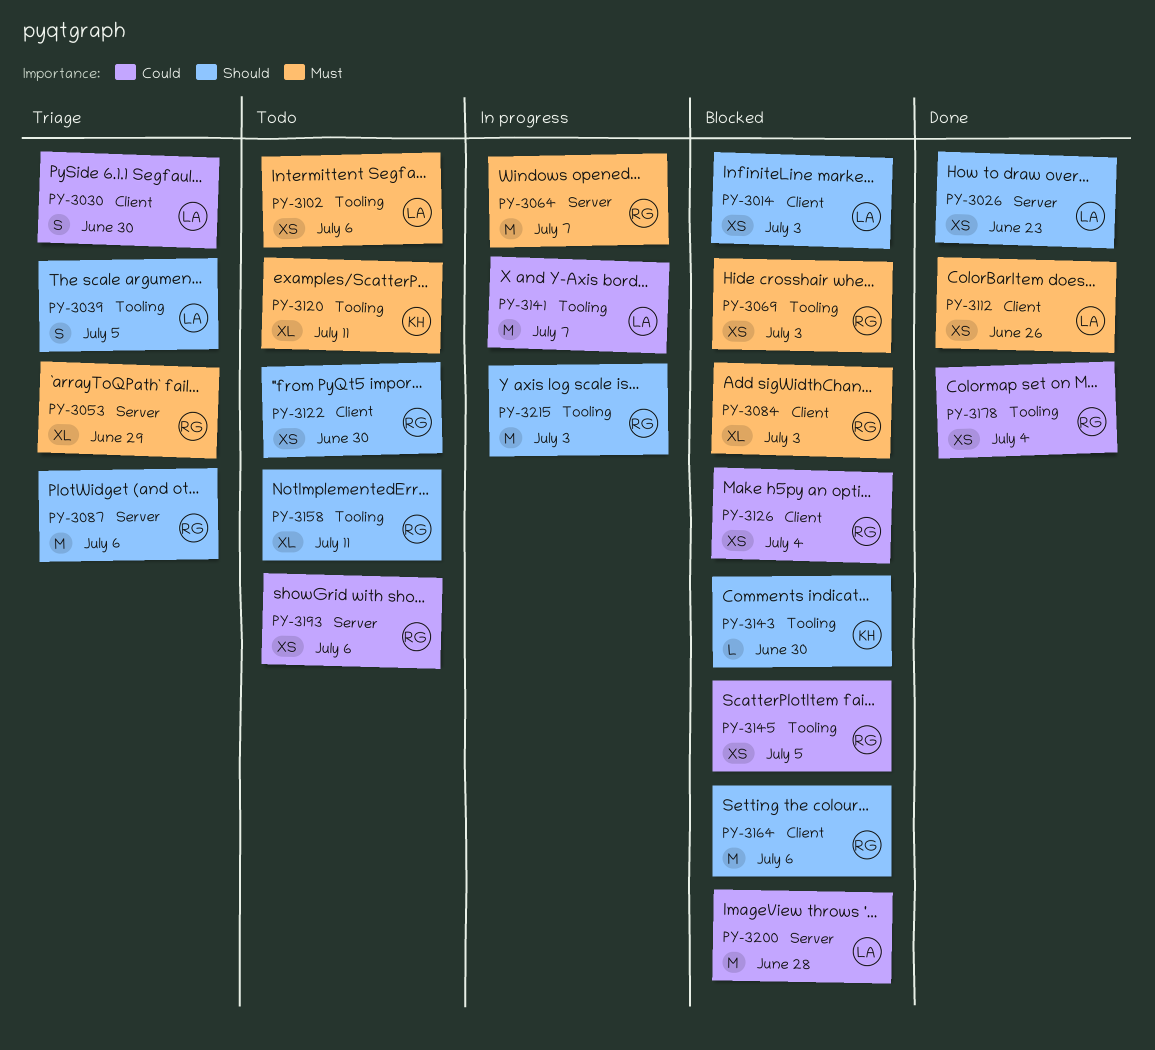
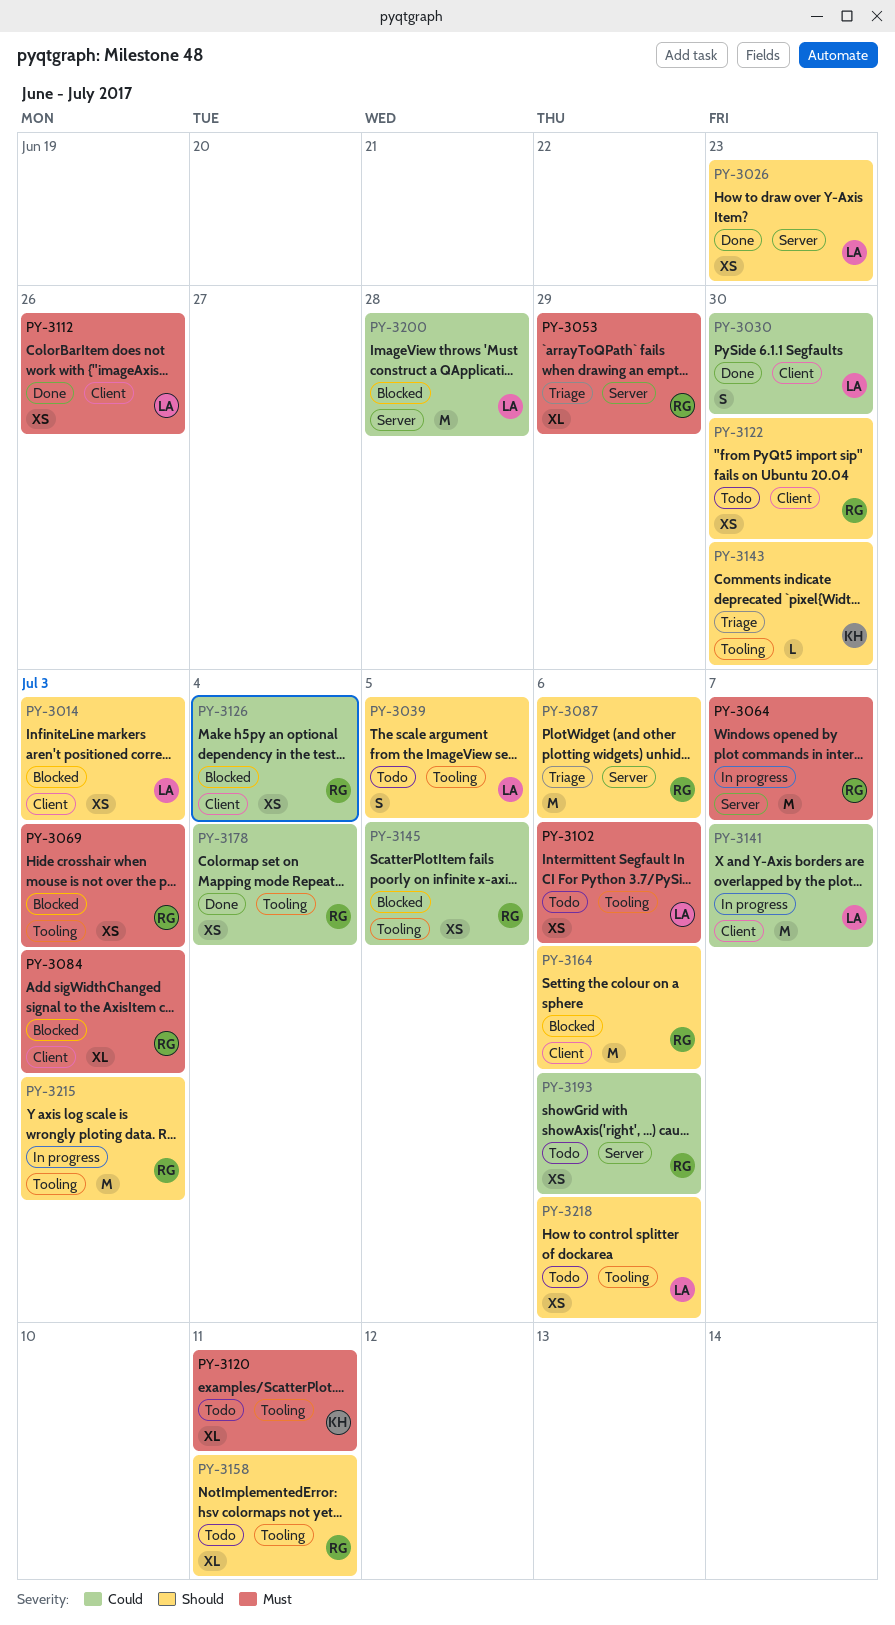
PY-3030, status: Triage -> Done
PY-3039, status: Triage -> Todo
PY-3141, label: Tooling -> Client
PY-3143, status: Blocked -> Triage
PY-3218: none -> present

